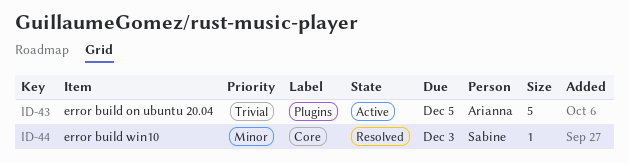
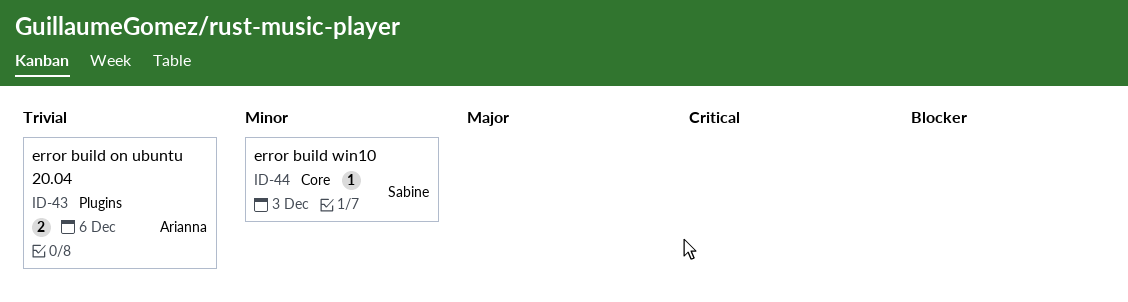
ID-43, estimate: 5 -> 2
ID-43, due: Dec 5 -> Dec 6

